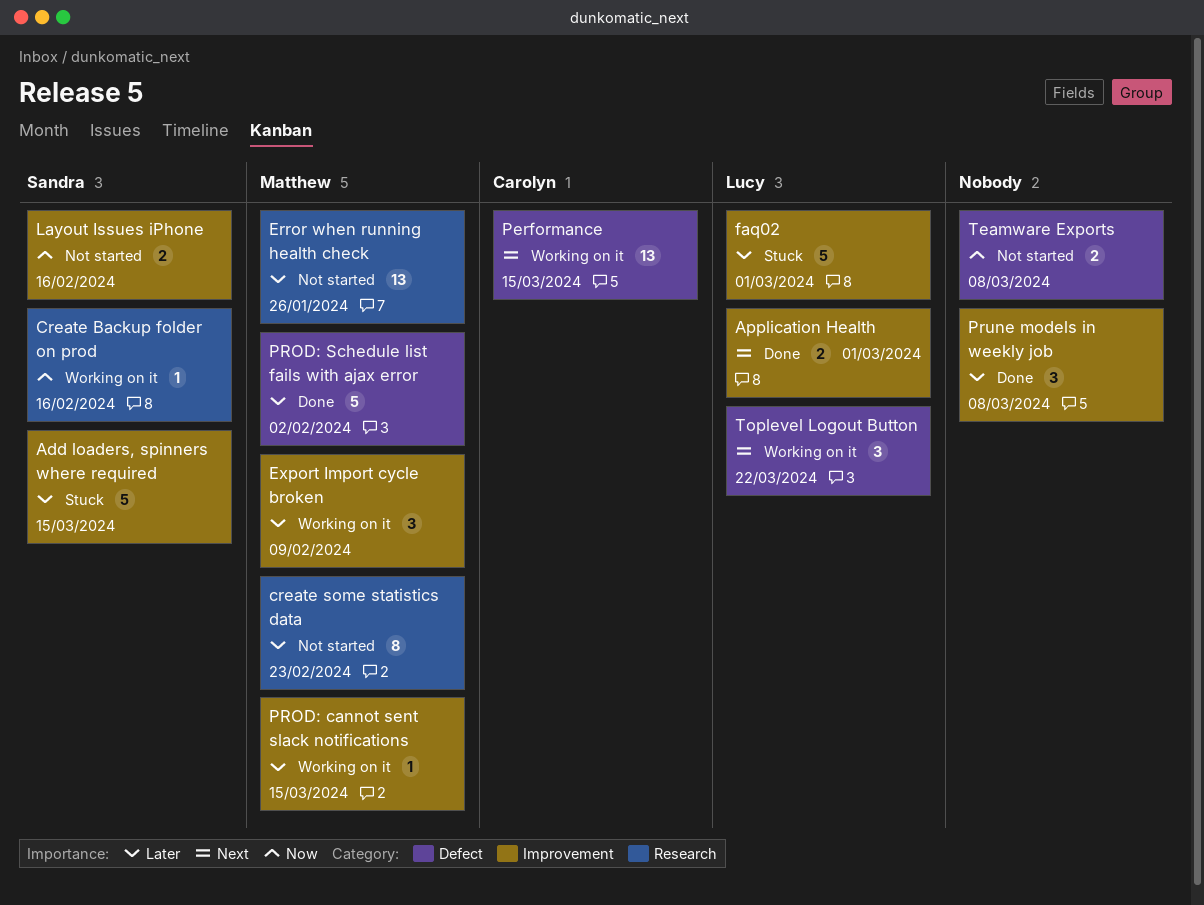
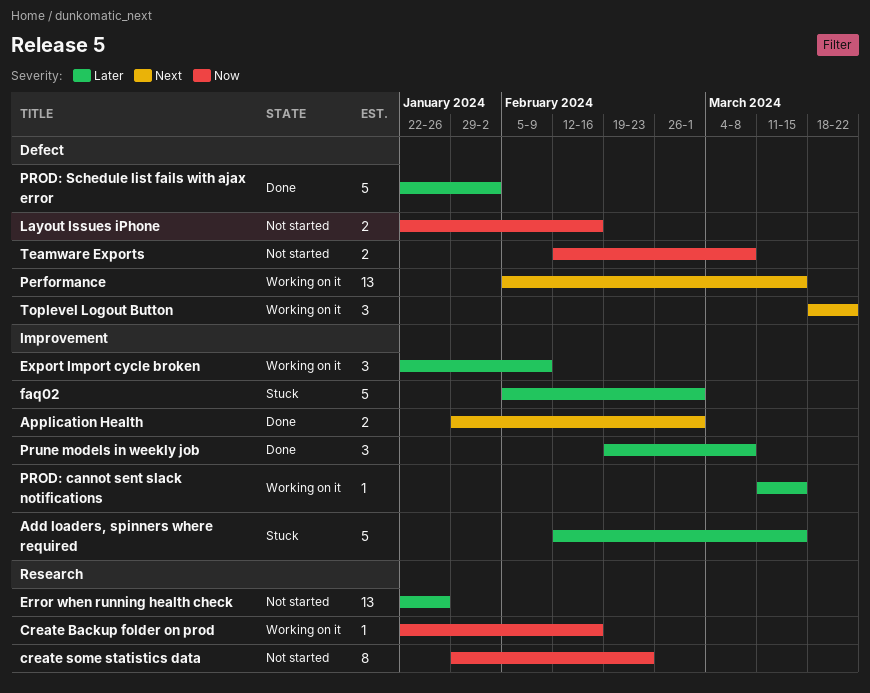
create some statistics data, priority: Later -> Now
Layout Issues iPhone, label: Improvement -> Defect

